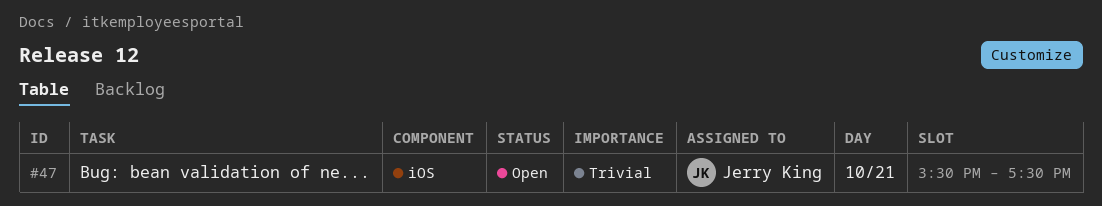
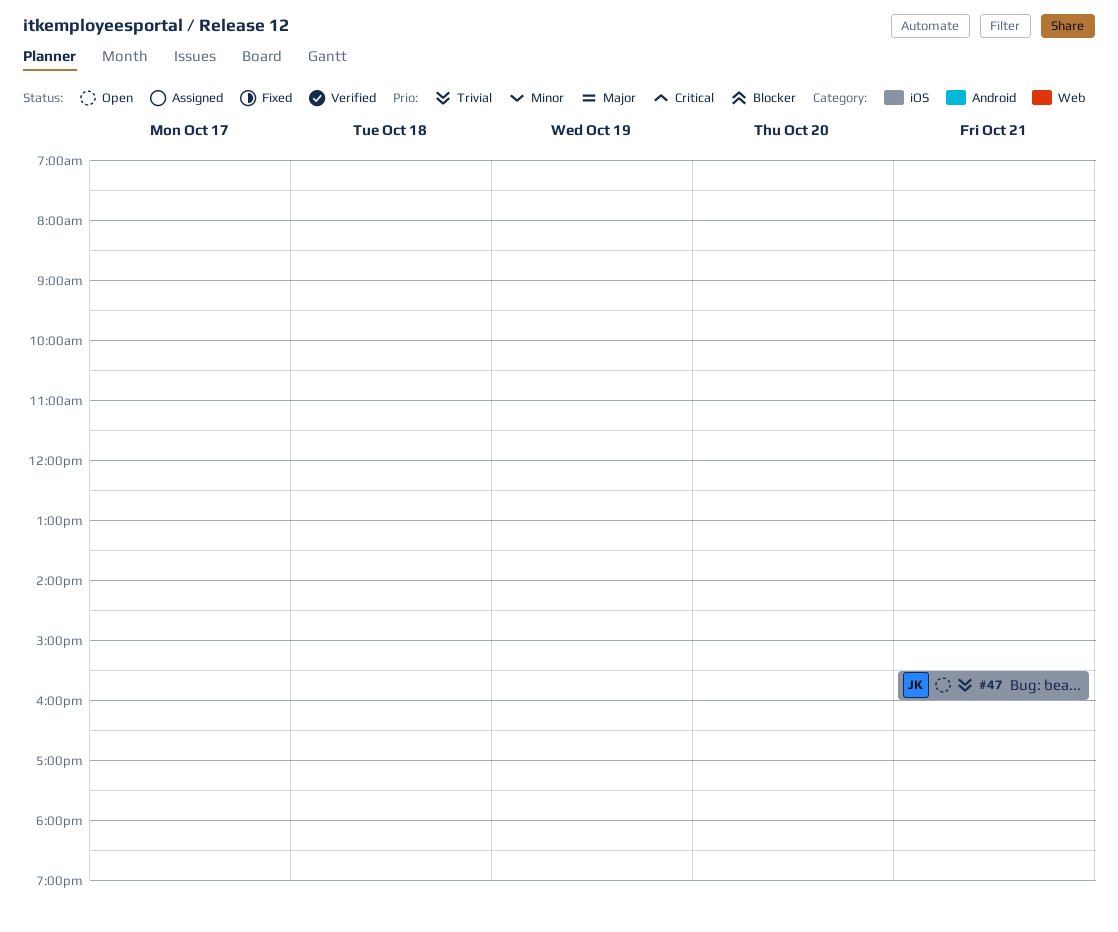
#47, ends: 17:30 -> 16:00

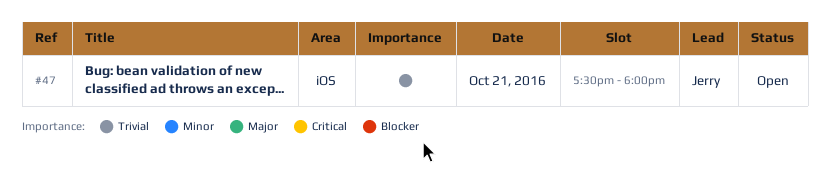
#47, begins: 15:30 -> 17:30
#47, ends: 16:00 -> 18:00

